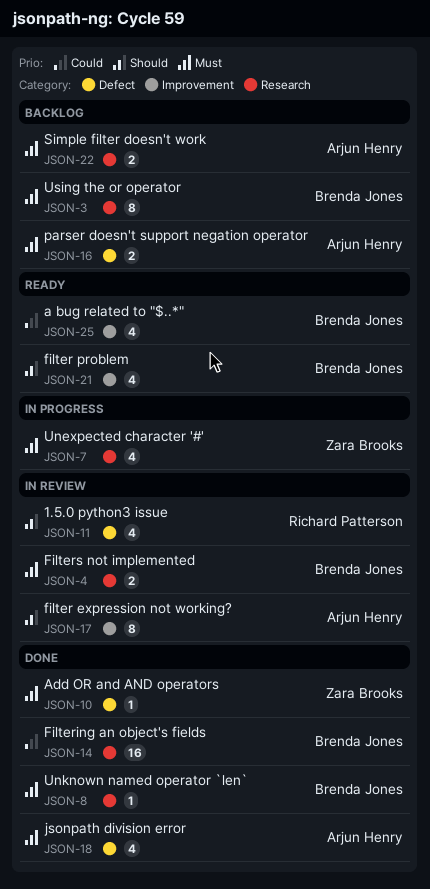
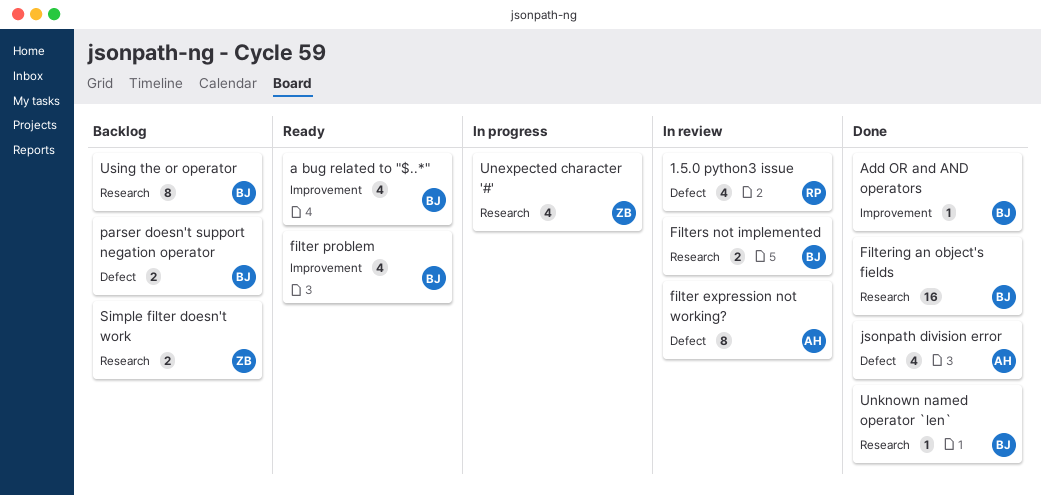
Add OR and AND operators, owner: Zara Brooks -> Brenda Jones
Add OR and AND operators, label: Defect -> Improvement
filter expression not working?, label: Improvement -> Defect
parser doesn't support negation operator, owner: Arjun Henry -> Brenda Jones
Simple filter doesn't work, owner: Arjun Henry -> Zara Brooks

